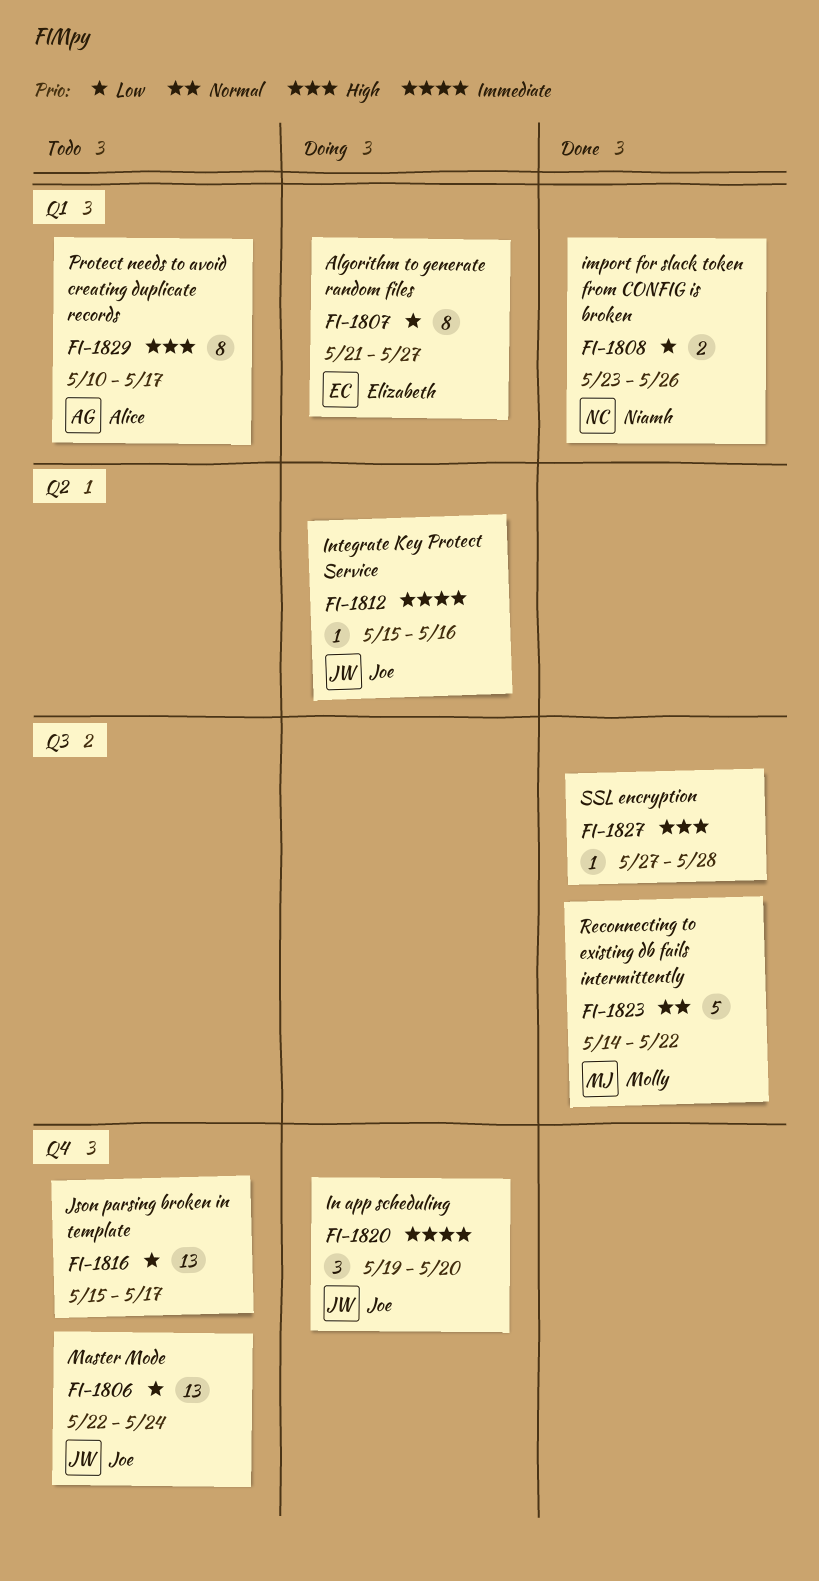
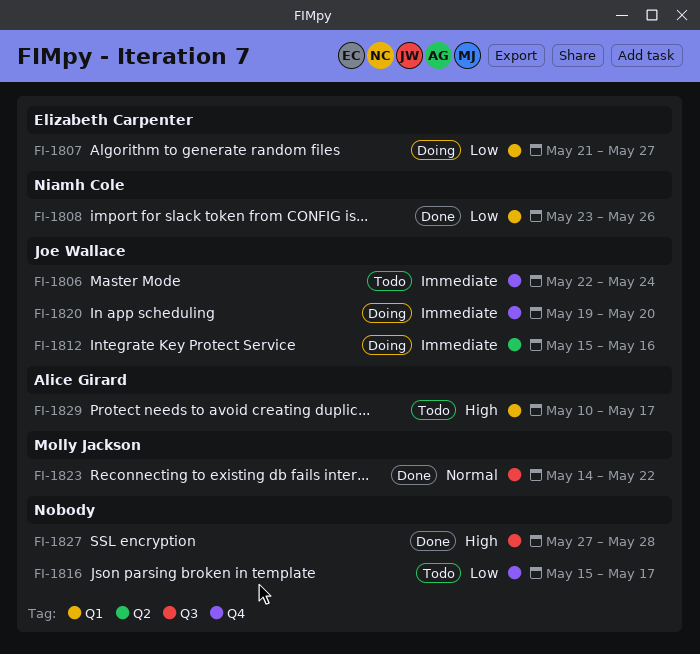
FI-1806, priority: Low -> Immediate

